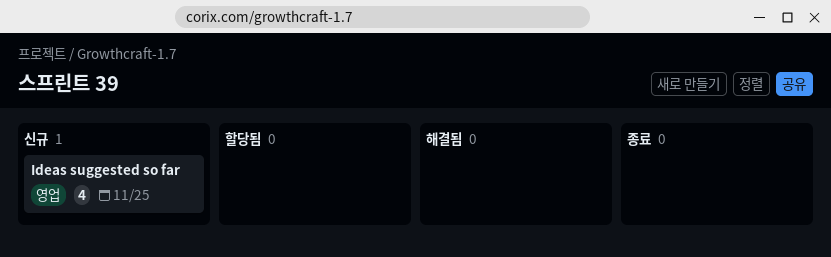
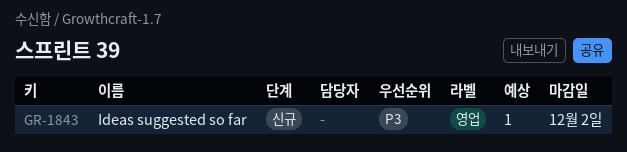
Ideas suggested so far, estimate: 4 -> 1
Ideas suggested so far, due: Nov 25 -> Dec 2

